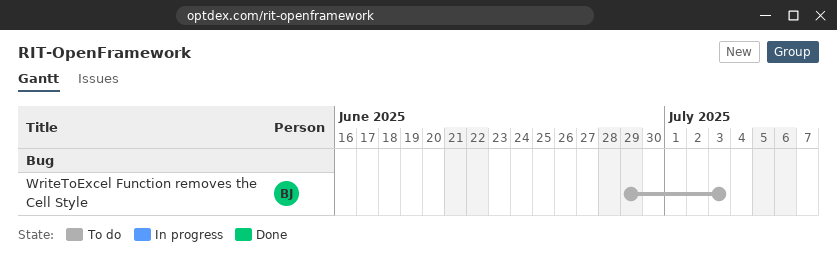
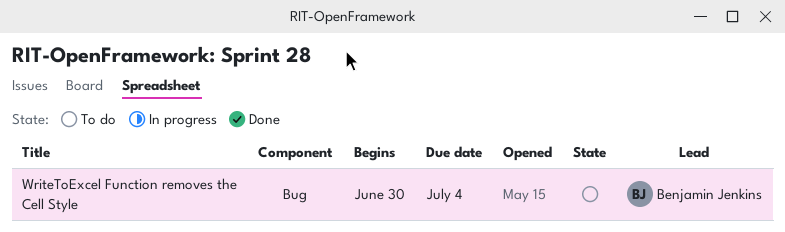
WriteToExcel Function removes the Cell Style, start: Jun 29 -> Jun 30
WriteToExcel Function removes the Cell Style, due: Jul 3 -> Jul 4

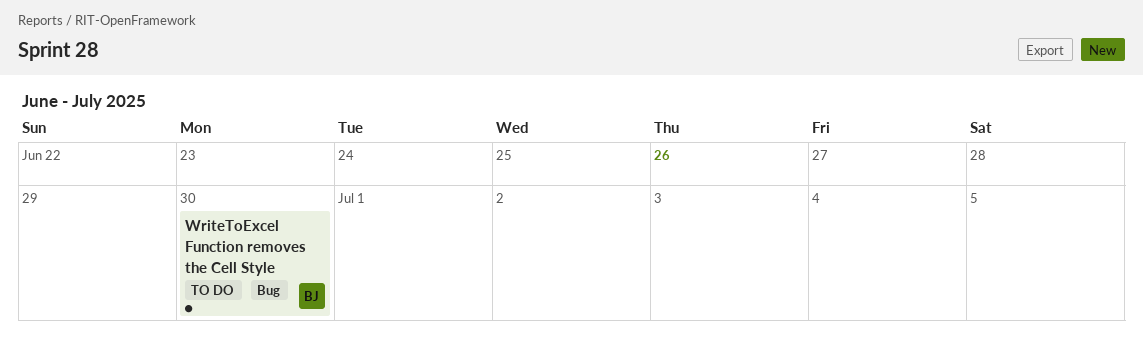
WriteToExcel Function removes the Cell Style, due: Jul 4 -> Jun 30

